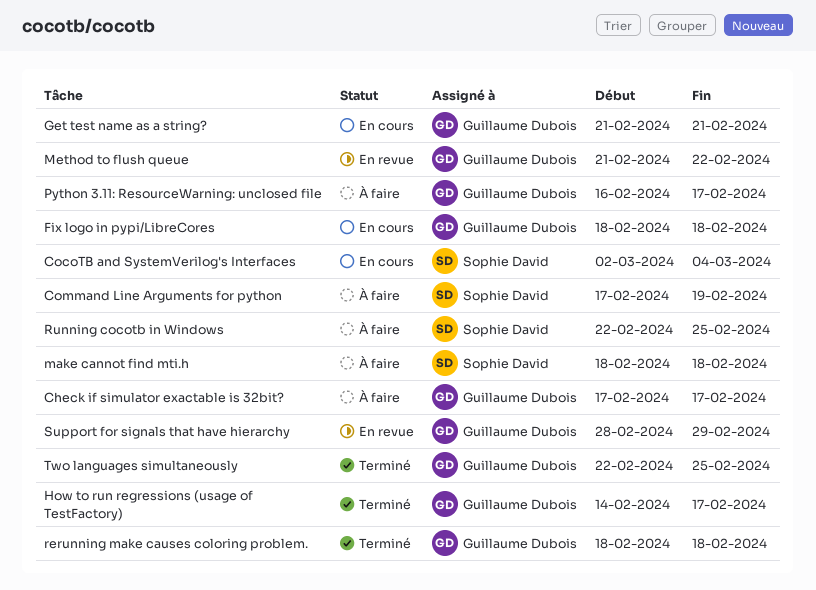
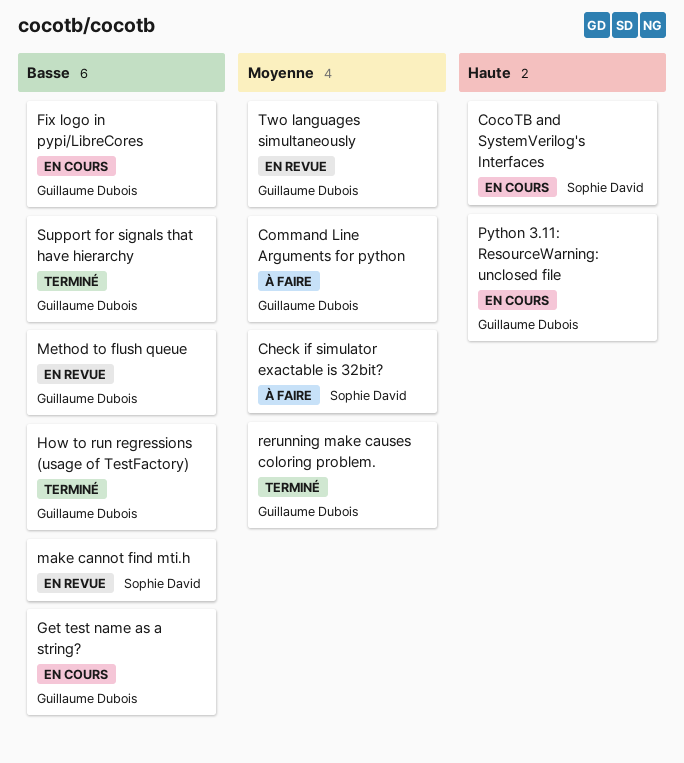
Check if simulator exactable is 32bit?, owner: Guillaume Dubois -> Sophie David
Command Line Arguments for python, owner: Sophie David -> Guillaume Dubois
make cannot find mti.h, status: À faire -> En revue
Python 3.11: ResourceWarning: unclosed file, status: À faire -> En cours
Running cocotb in Windows: present -> none
Support for signals that have hierarchy, status: En revue -> Terminé
Two languages simultaneously, status: Terminé -> En revue

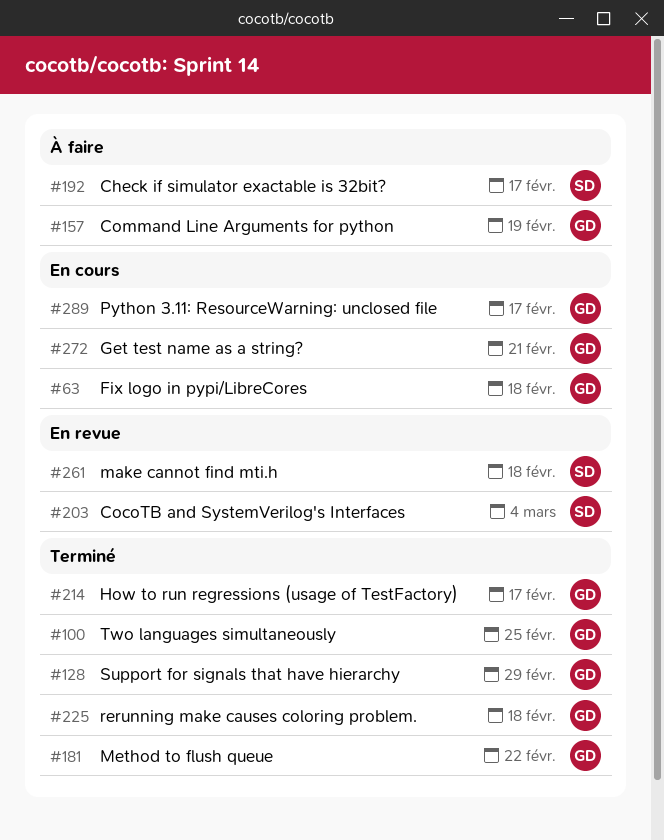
CocoTB and SystemVerilog's Interfaces, status: En cours -> En revue
Method to flush queue, status: En revue -> Terminé
Two languages simultaneously, status: En revue -> Terminé

